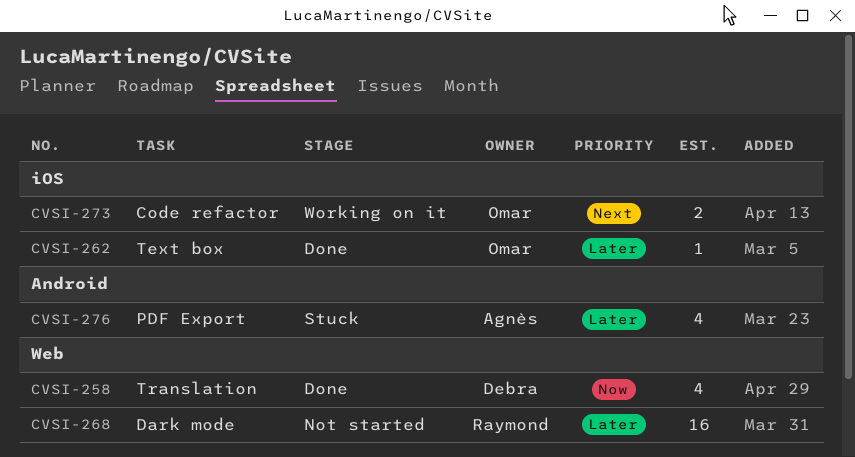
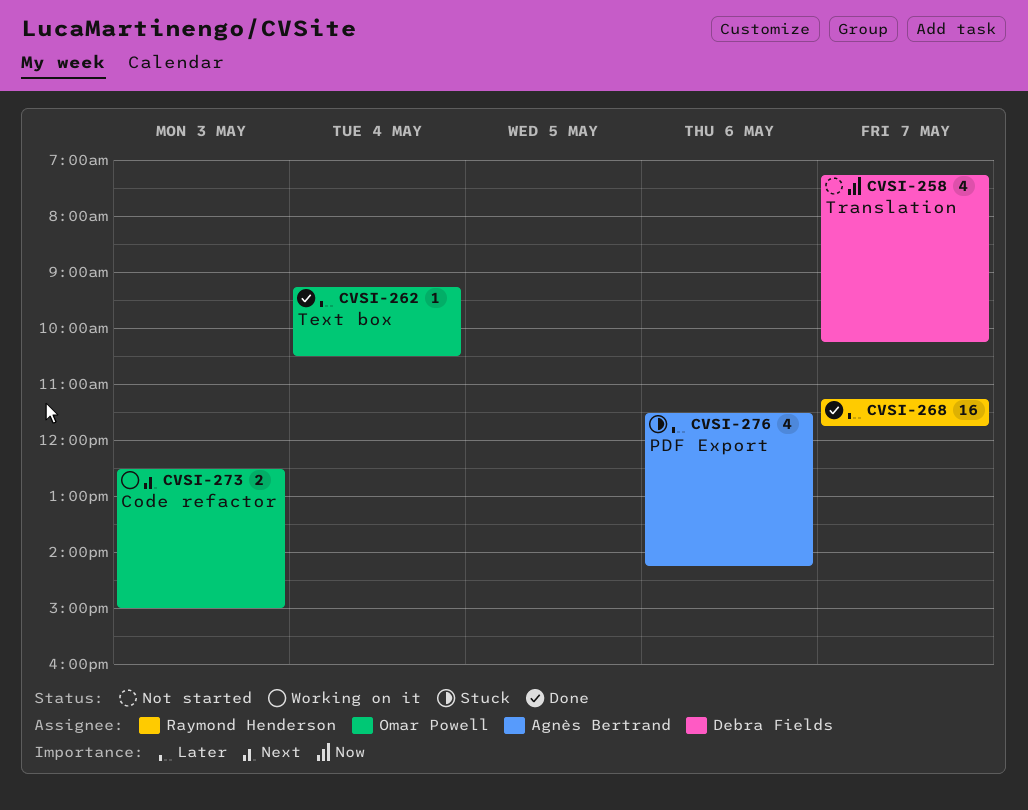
CVSI-258, status: Done -> Not started
CVSI-268, status: Not started -> Done

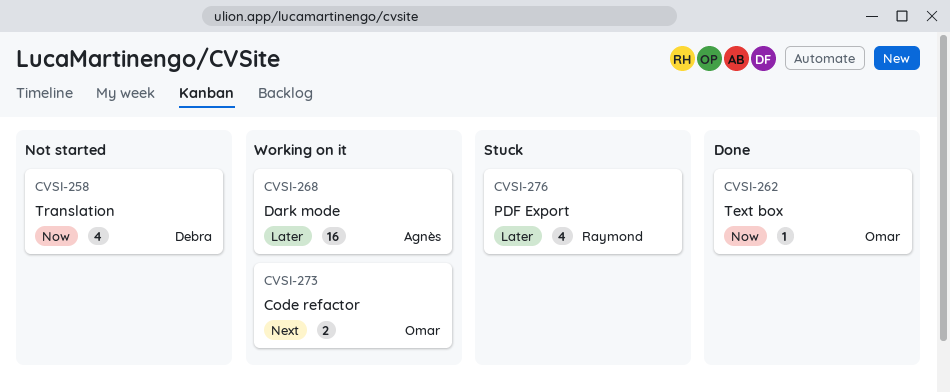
CVSI-262, priority: Later -> Now
CVSI-268, status: Done -> Working on it
CVSI-268, owner: Raymond Henderson -> Agnès Bertrand
CVSI-276, owner: Agnès Bertrand -> Raymond Henderson

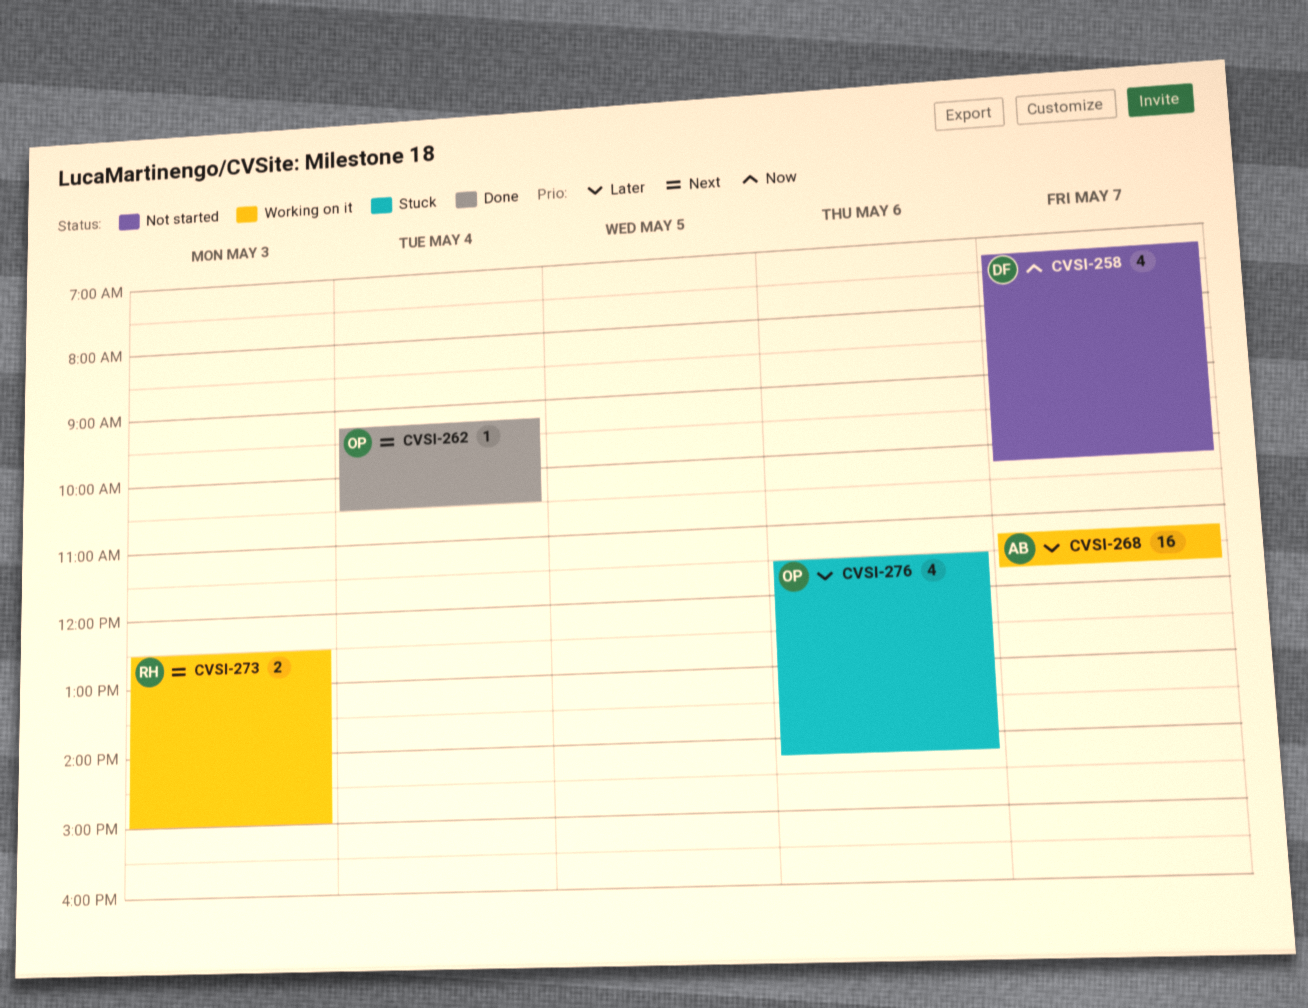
CVSI-262, priority: Now -> Next
CVSI-273, owner: Omar -> Raymond
CVSI-276, owner: Raymond -> Omar

